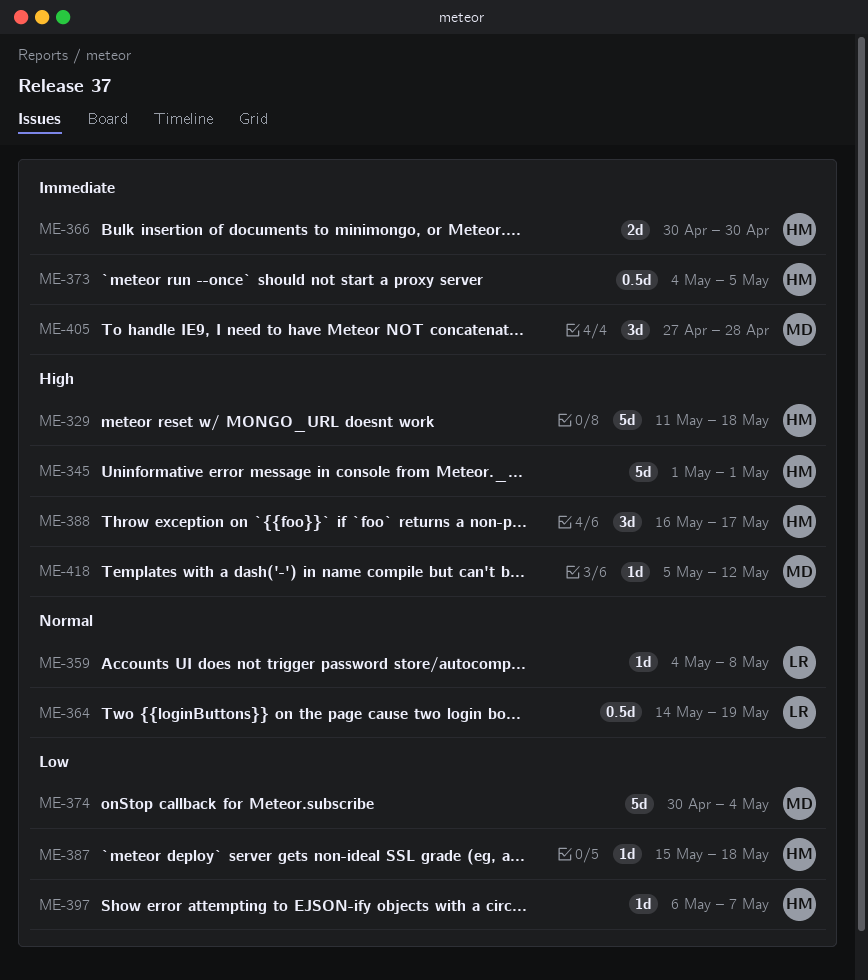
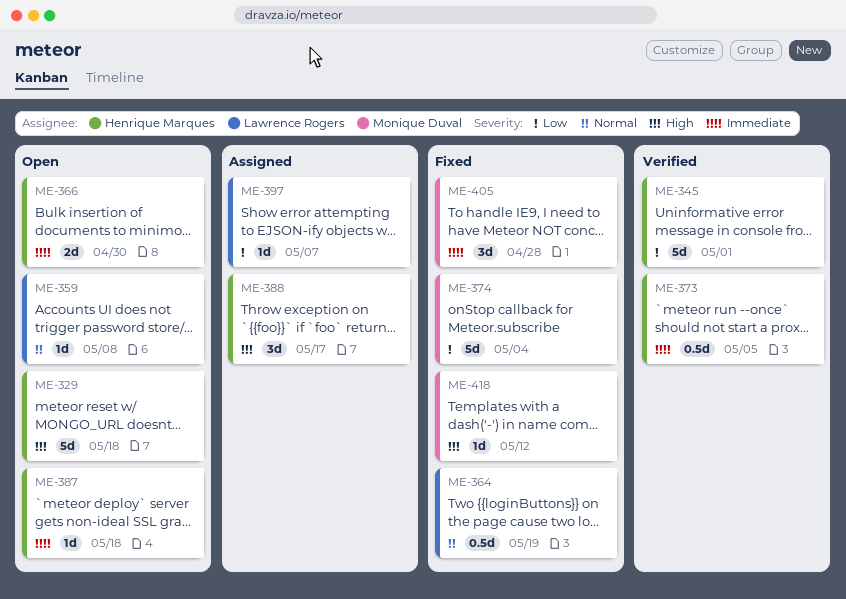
ME-345, priority: High -> Low
ME-387, priority: Low -> Immediate
ME-397, owner: Henrique Marques -> Lawrence Rogers

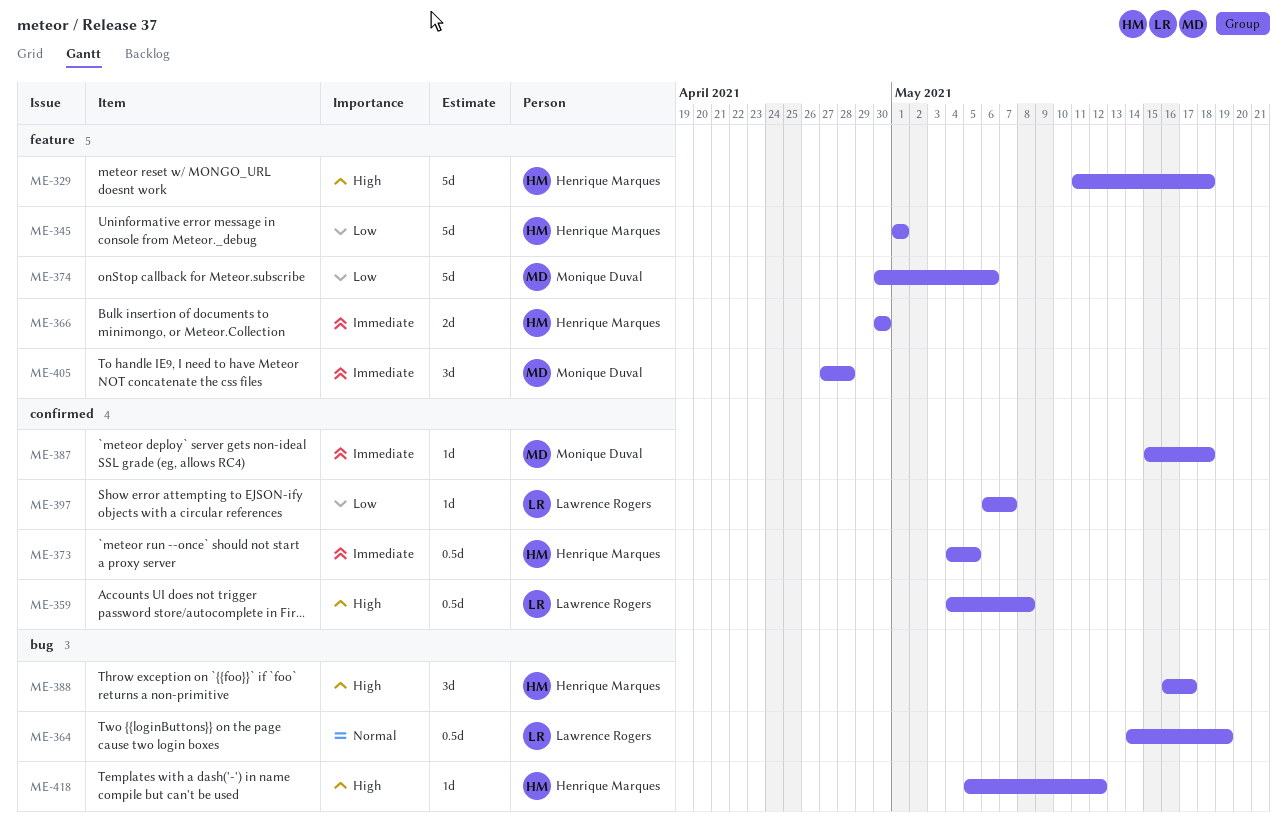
ME-359, priority: Normal -> High
ME-359, estimate: 1d -> 0.5d
ME-374, due: May 4 -> May 6
ME-387, owner: Henrique Marques -> Monique Duval
ME-418, owner: Monique Duval -> Henrique Marques

